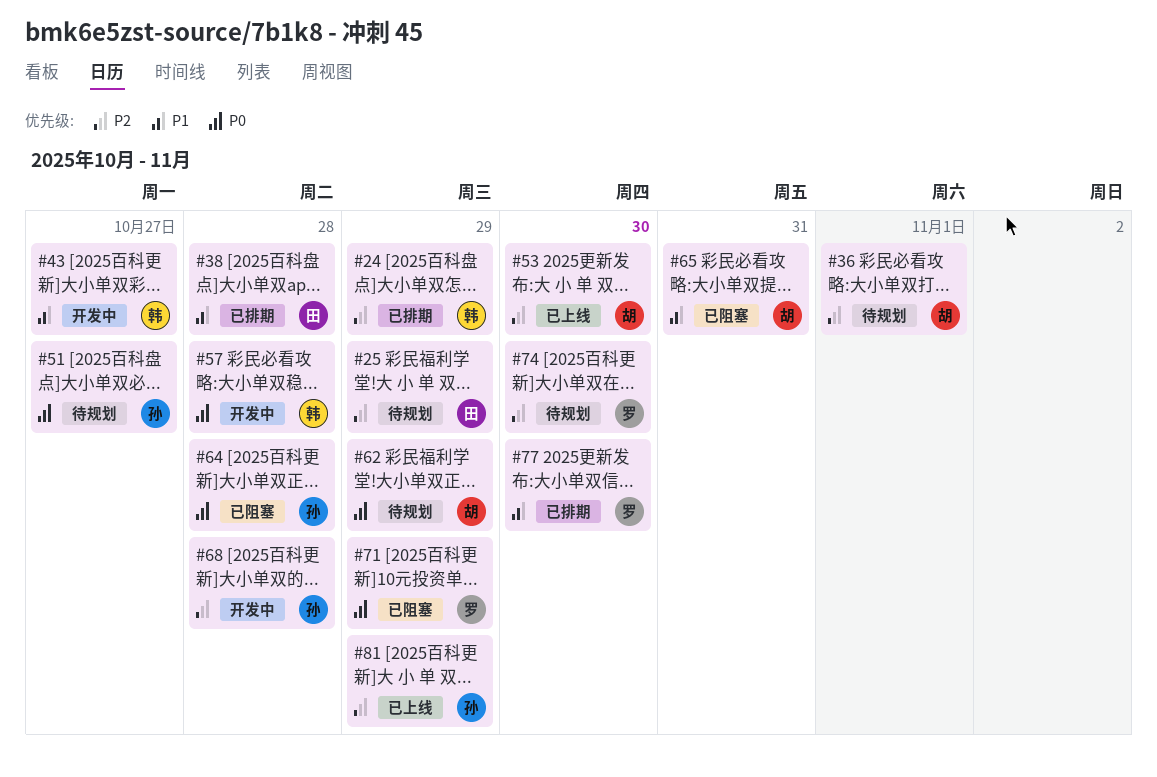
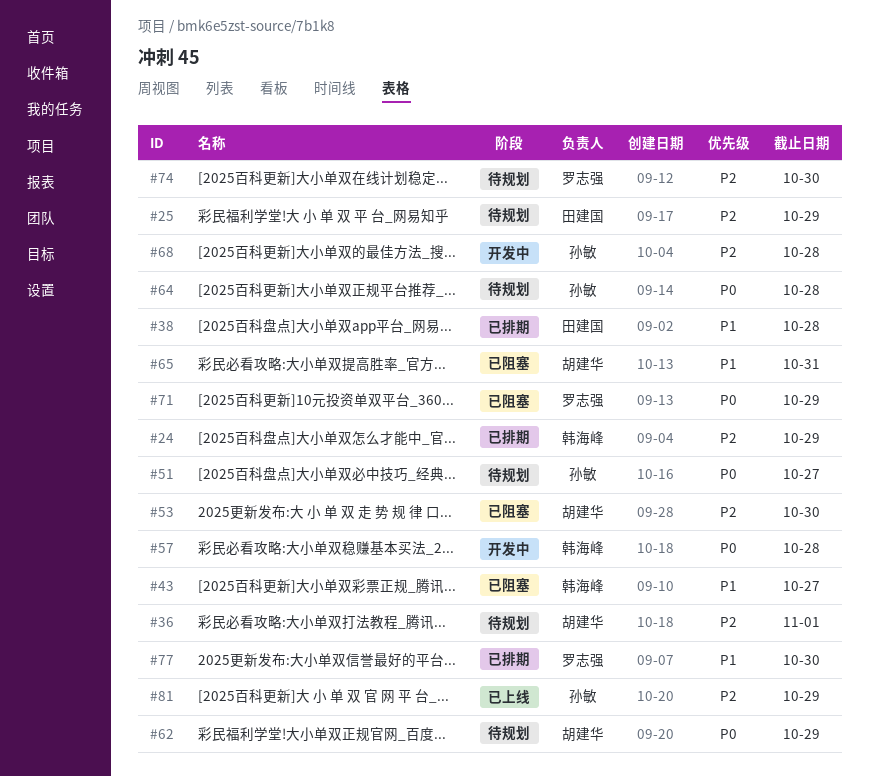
#43, status: 开发中 -> 已阻塞
#53, status: 已上线 -> 已阻塞
#64, status: 已阻塞 -> 待规划

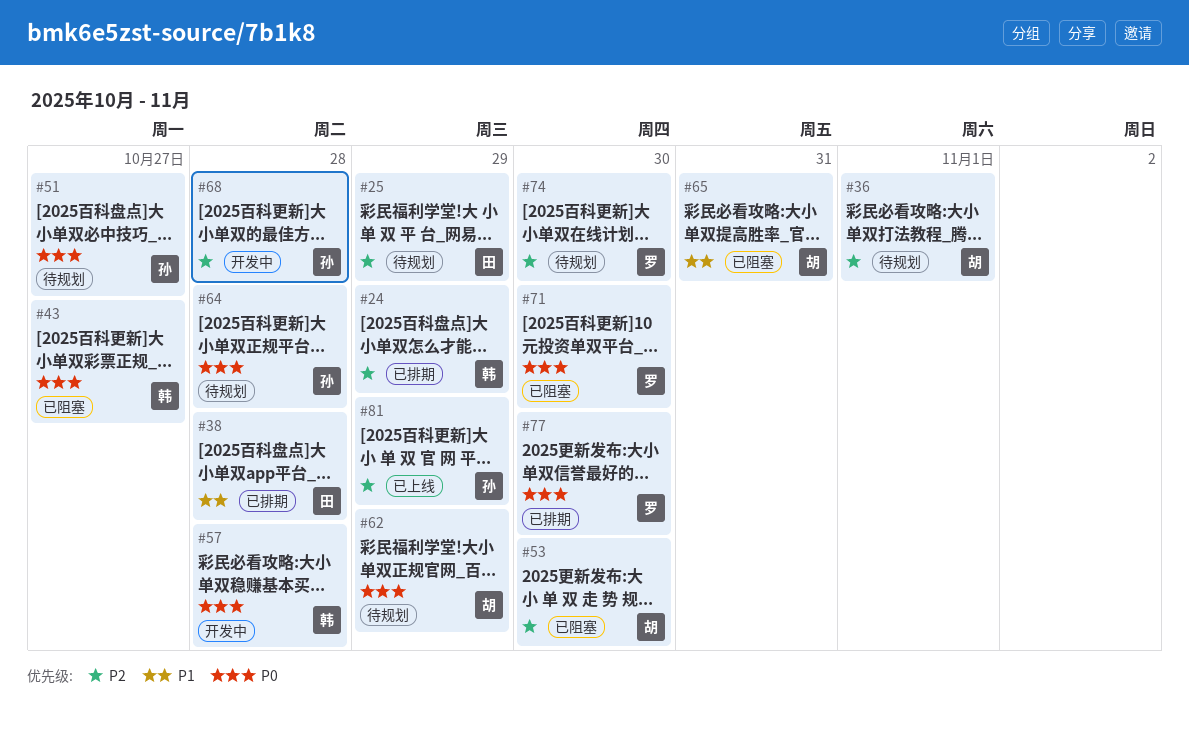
#43, priority: P1 -> P0
#71, due: Oct 29 -> Oct 30
#77, priority: P1 -> P0

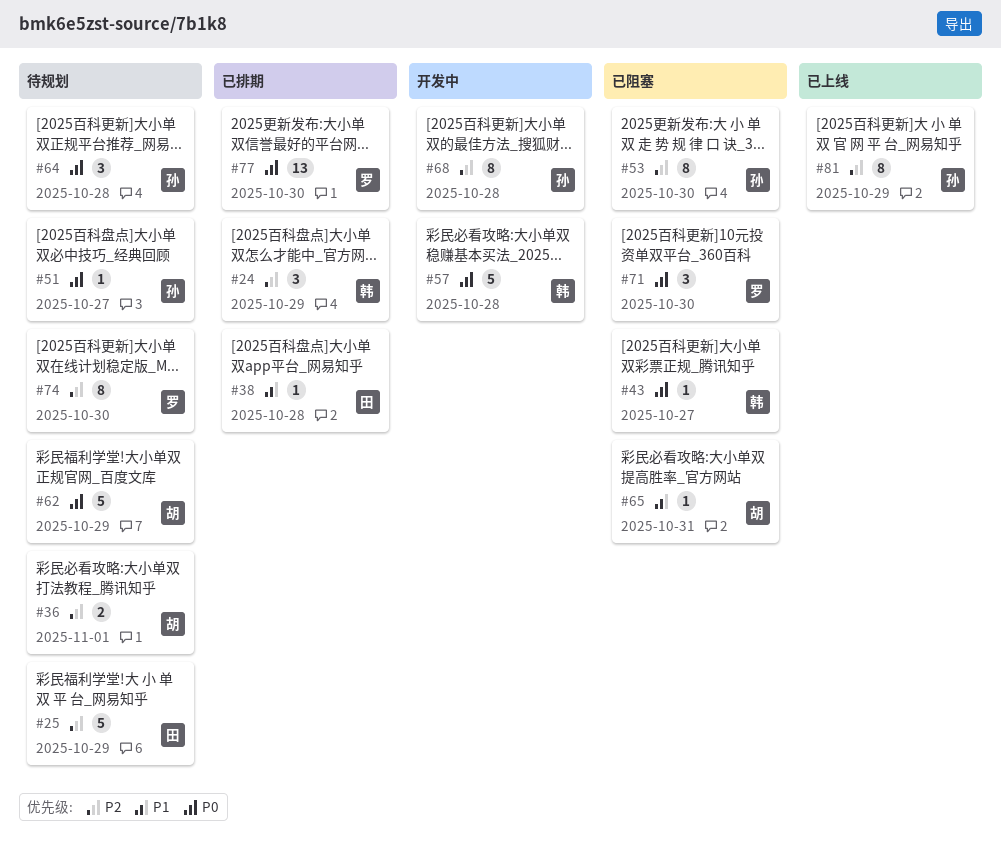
#53, owner: 胡 -> 孙

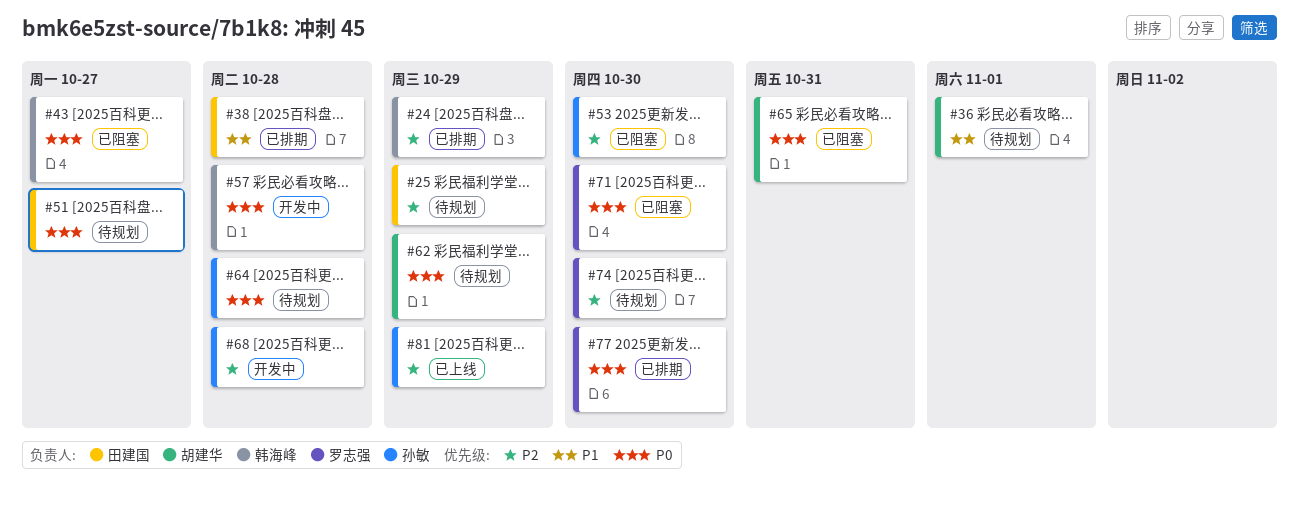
#36, priority: P2 -> P1
#51, owner: 孙敏 -> 田建国
#65, priority: P1 -> P0

